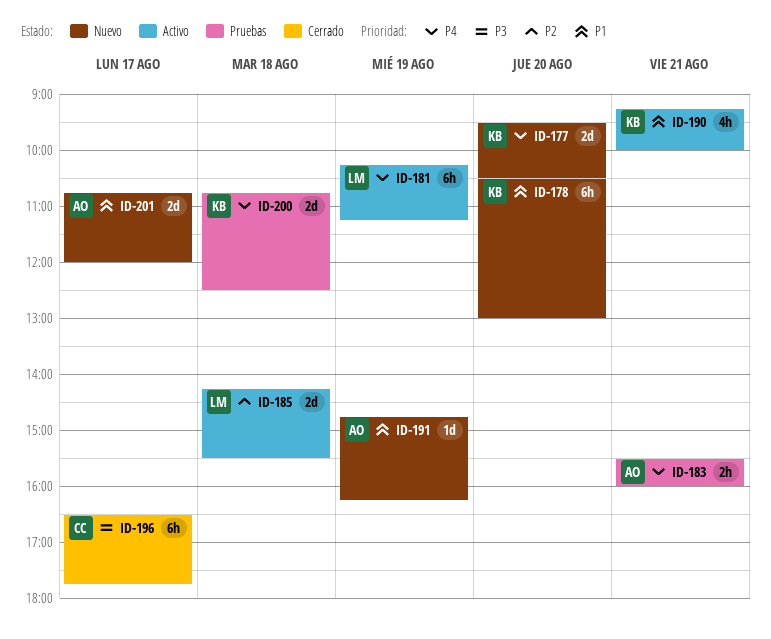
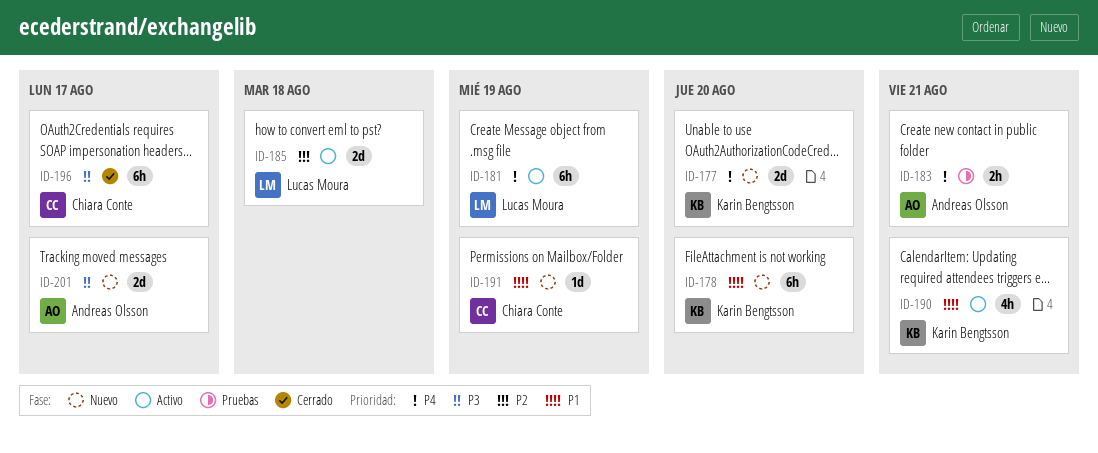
ID-191, owner: Andreas Olsson -> Chiara Conte
ID-200: present -> none
ID-201, priority: P1 -> P3

